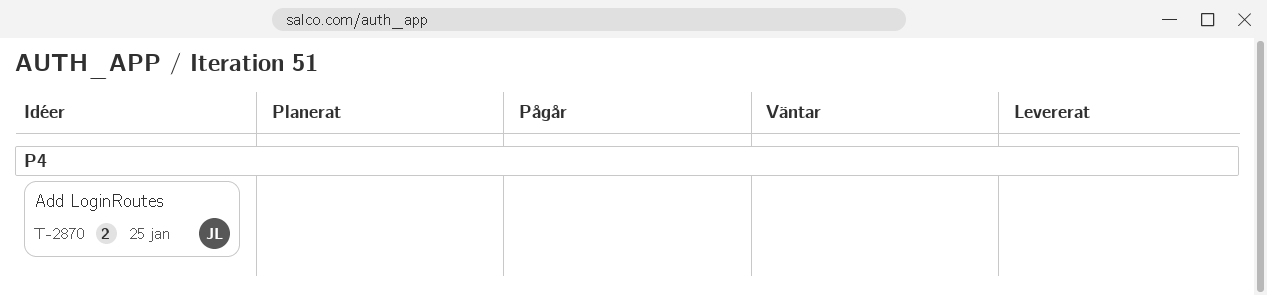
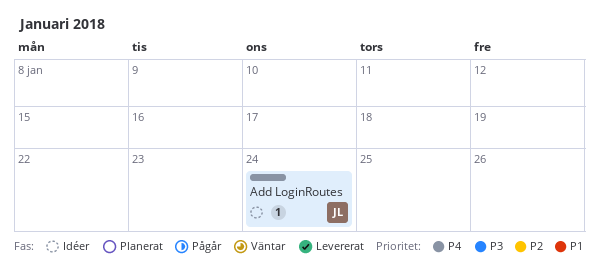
Add LoginRoutes, estimate: 2 -> 1
Add LoginRoutes, due: Jan 25 -> Jan 24

